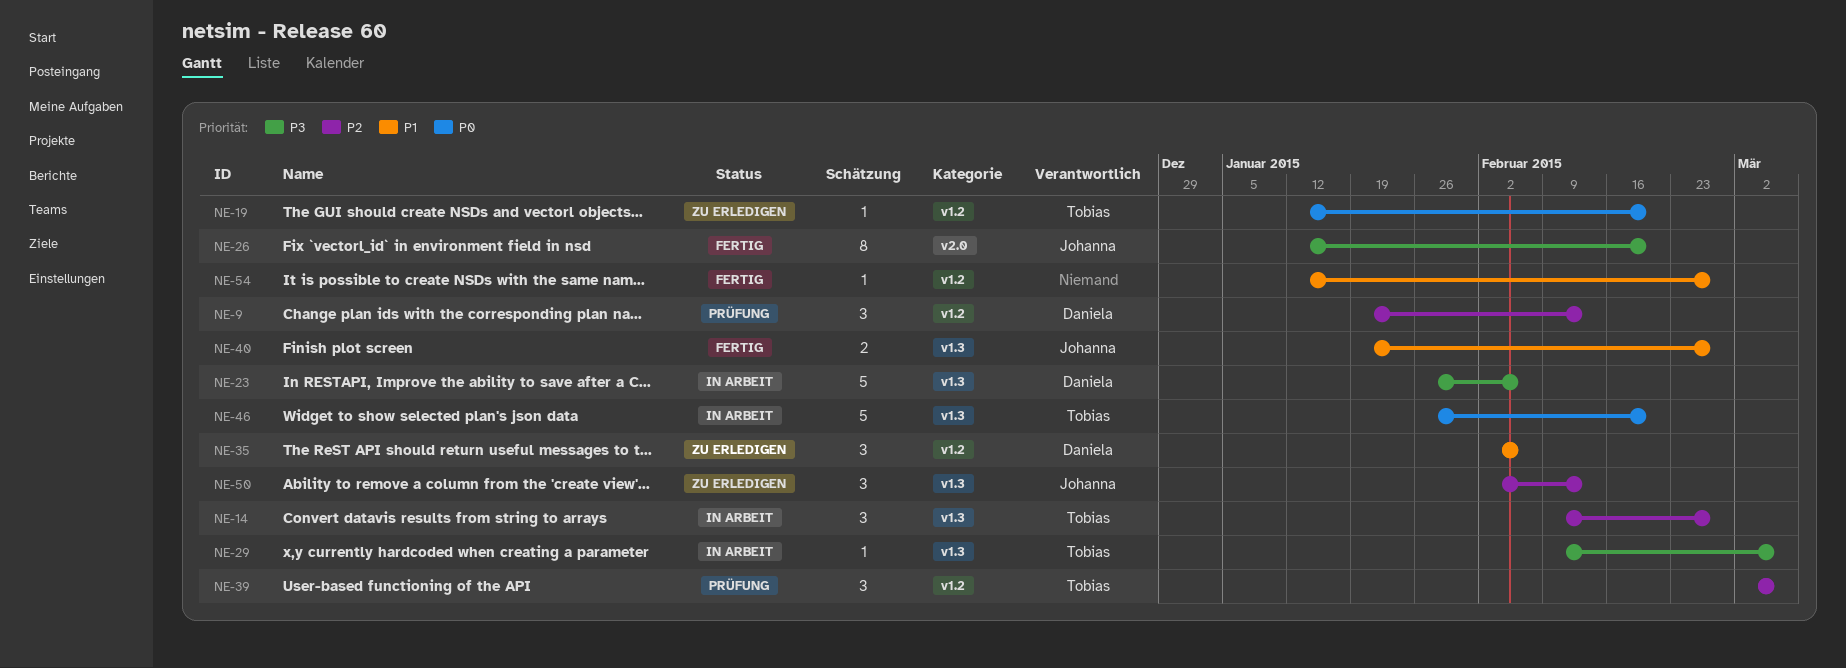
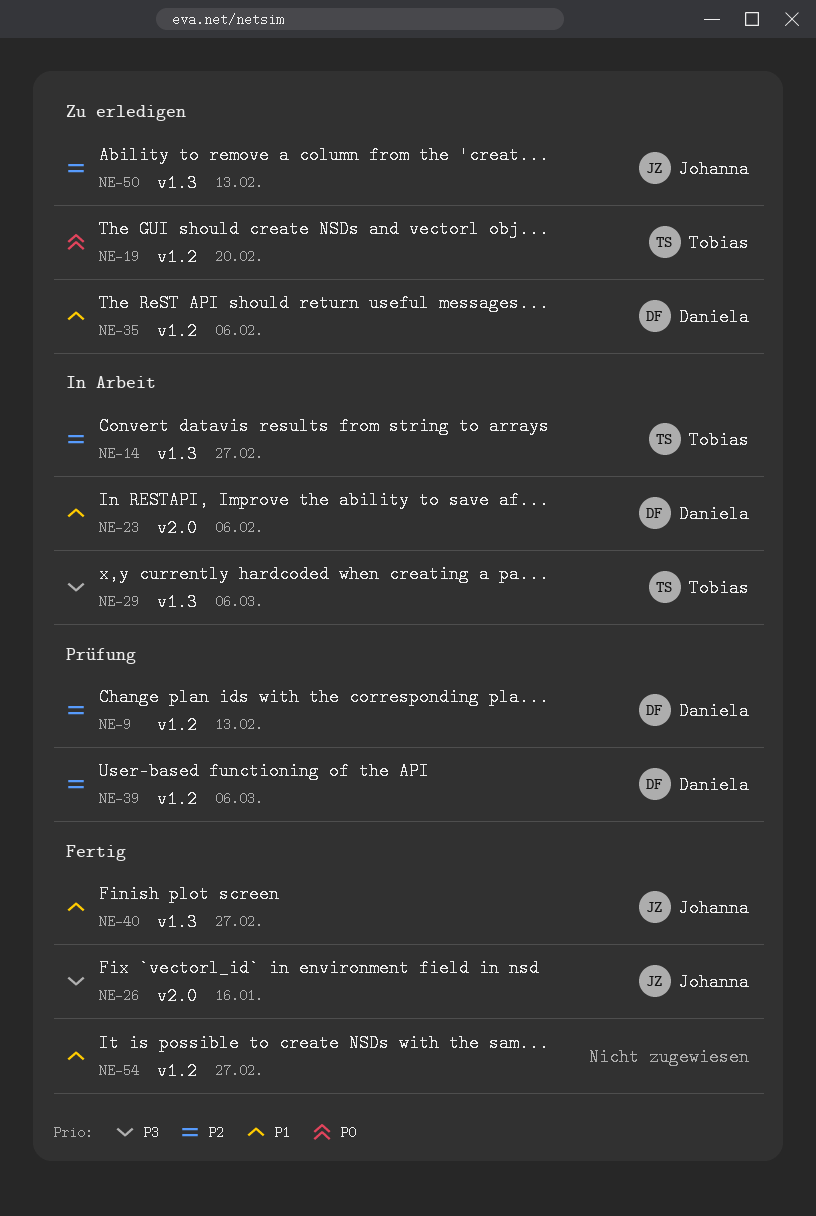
NE-23, priority: P3 -> P1
NE-23, label: v1.3 -> v2.0
NE-26, due: Feb 20 -> Jan 16
NE-39, owner: Tobias -> Daniela
NE-46: present -> none

